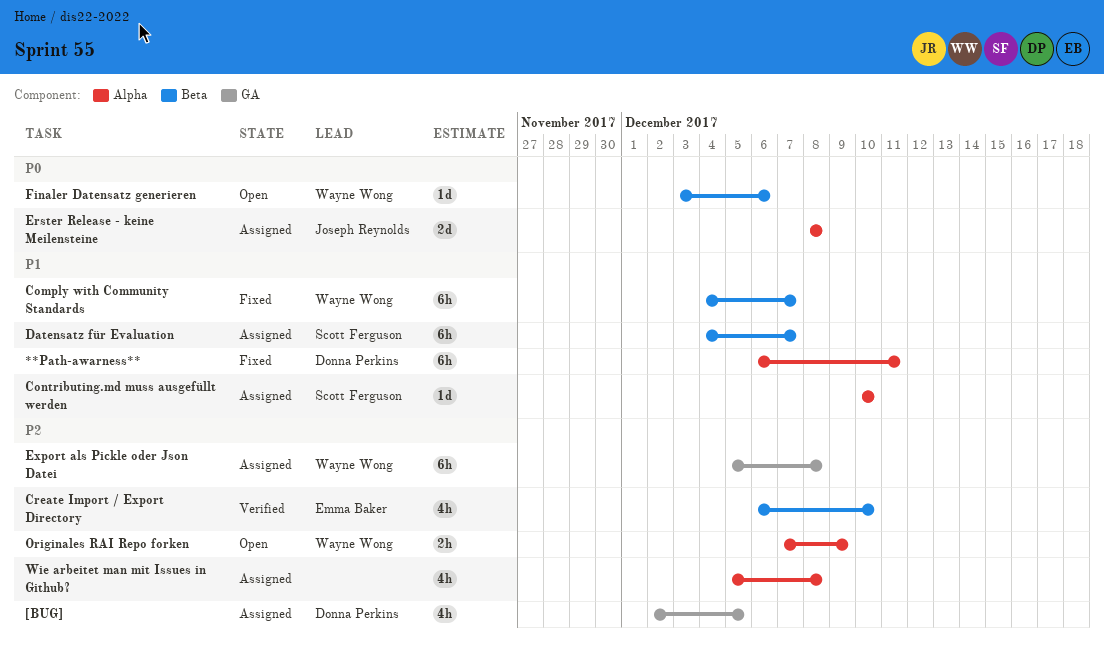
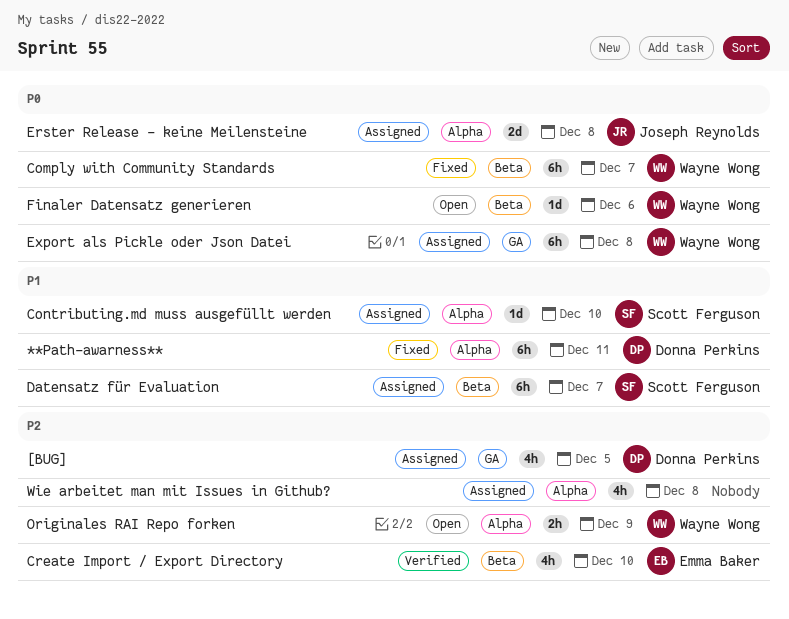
Comply with Community Standards, priority: P1 -> P0
Export als Pickle oder Json Datei, priority: P2 -> P0

